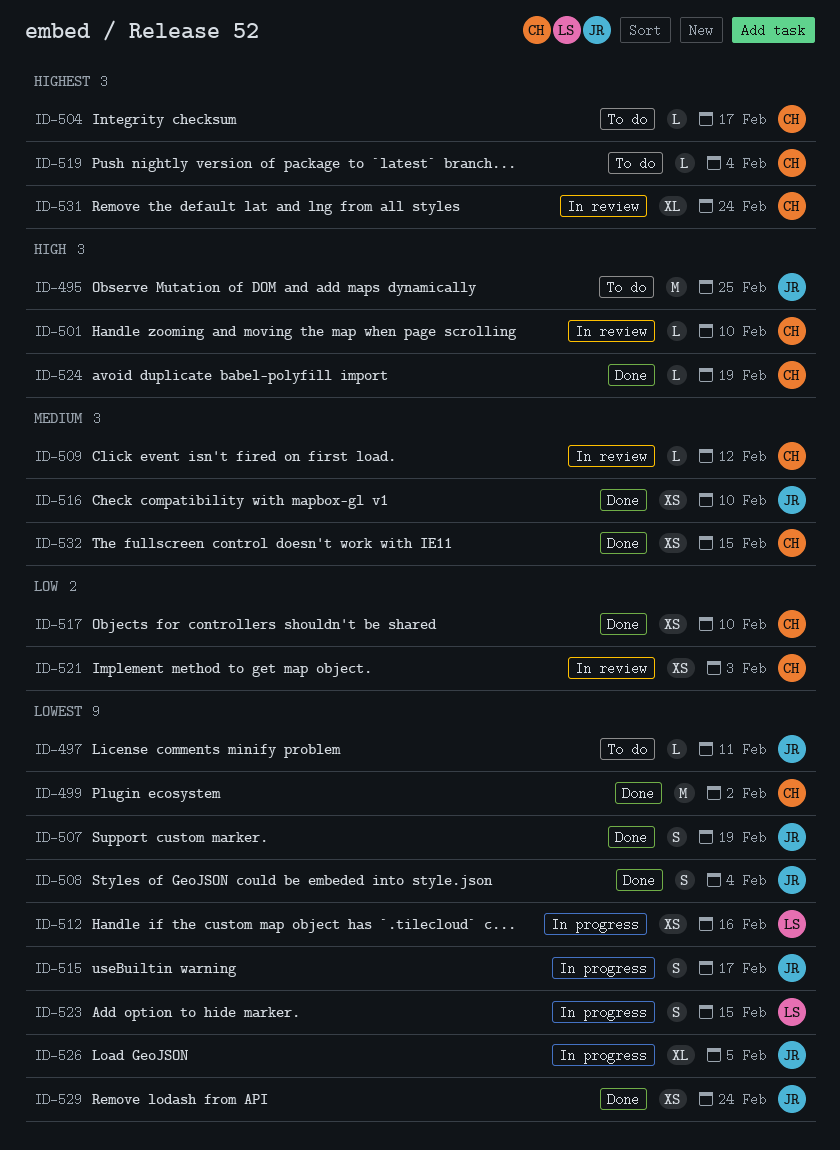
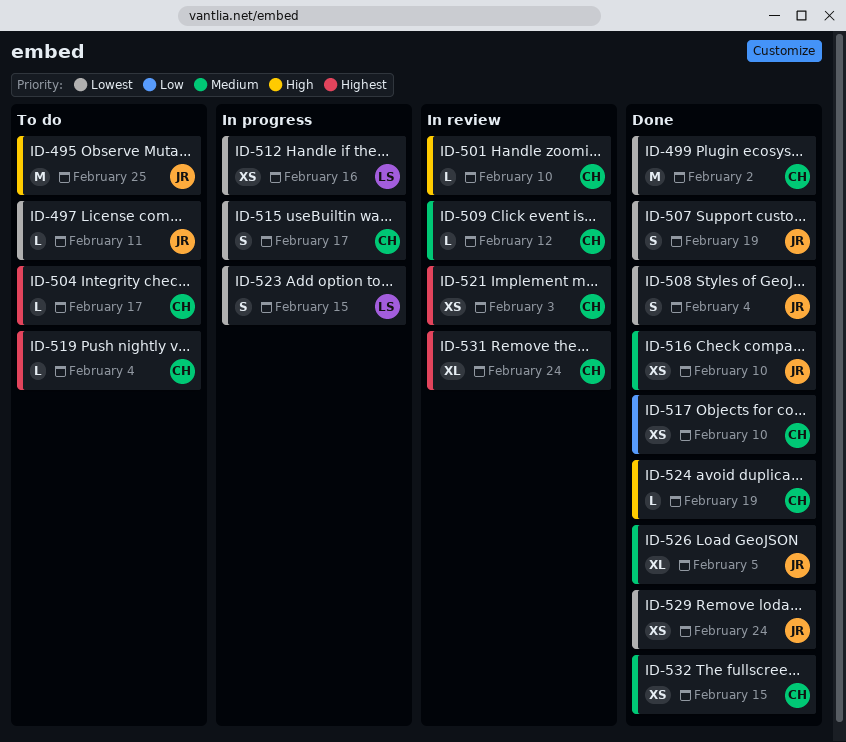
ID-515, owner: JR -> CH
ID-521, priority: Low -> Highest
ID-526, status: In progress -> Done
ID-526, priority: Lowest -> Medium

